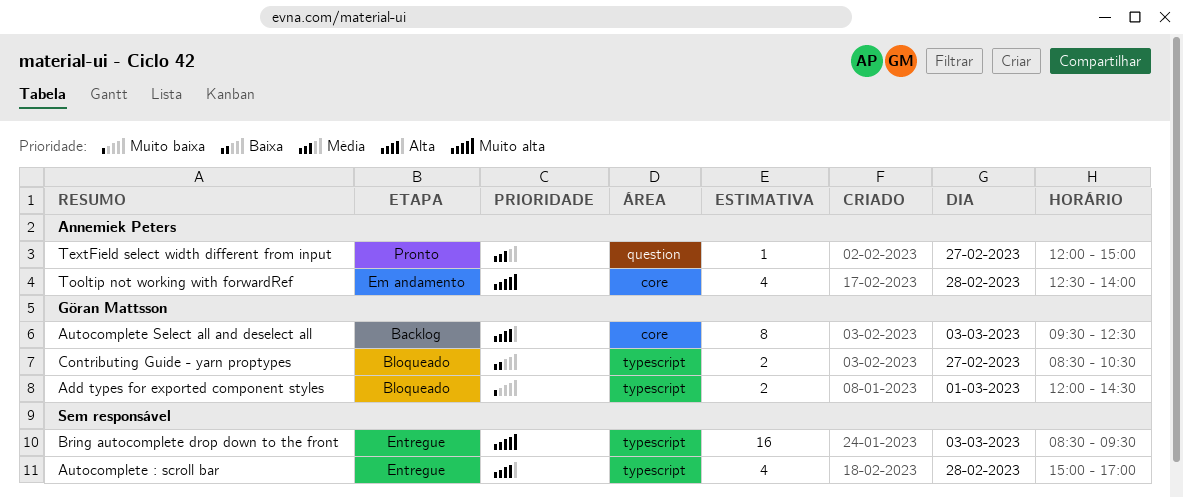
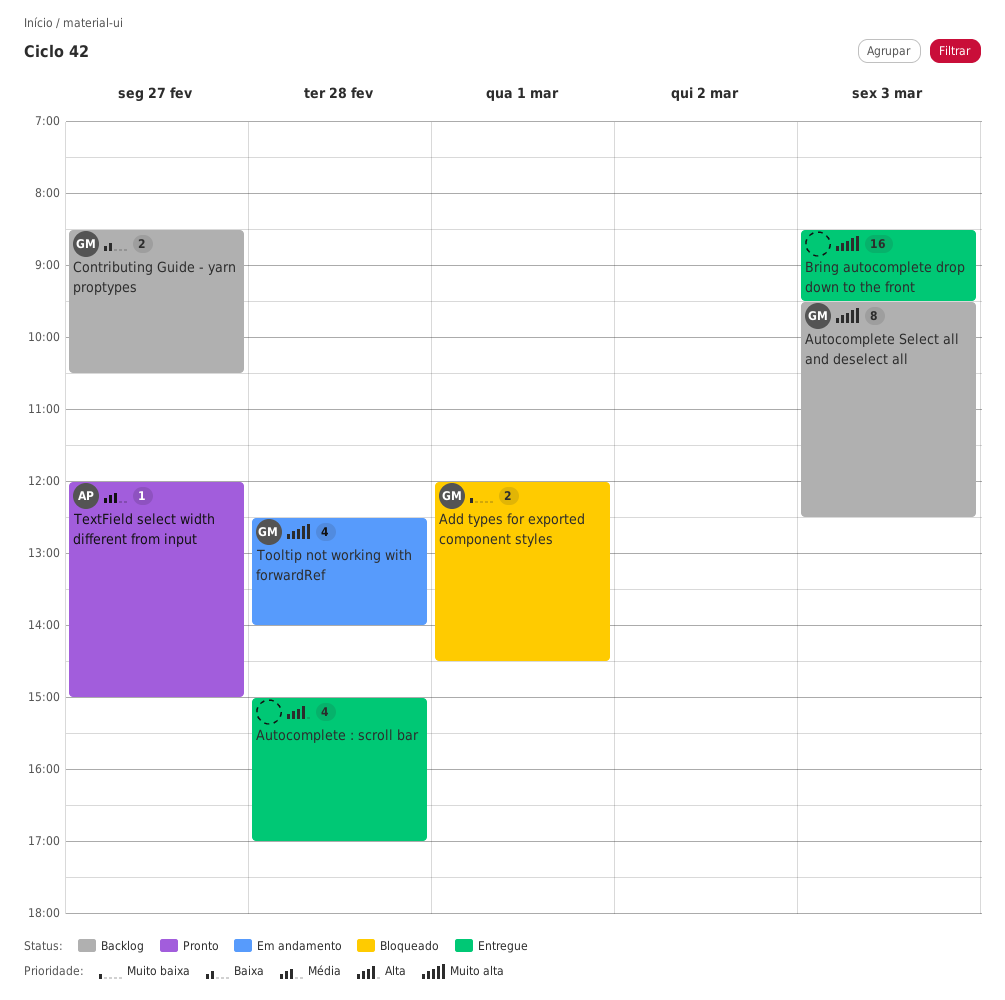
Autocomplete Select all and deselect all, priority: Alta -> Muito alta
Contributing Guide - yarn proptypes, status: Bloqueado -> Backlog
Tooltip not working with forwardRef, owner: Annemiek Peters -> Göran Mattsson

